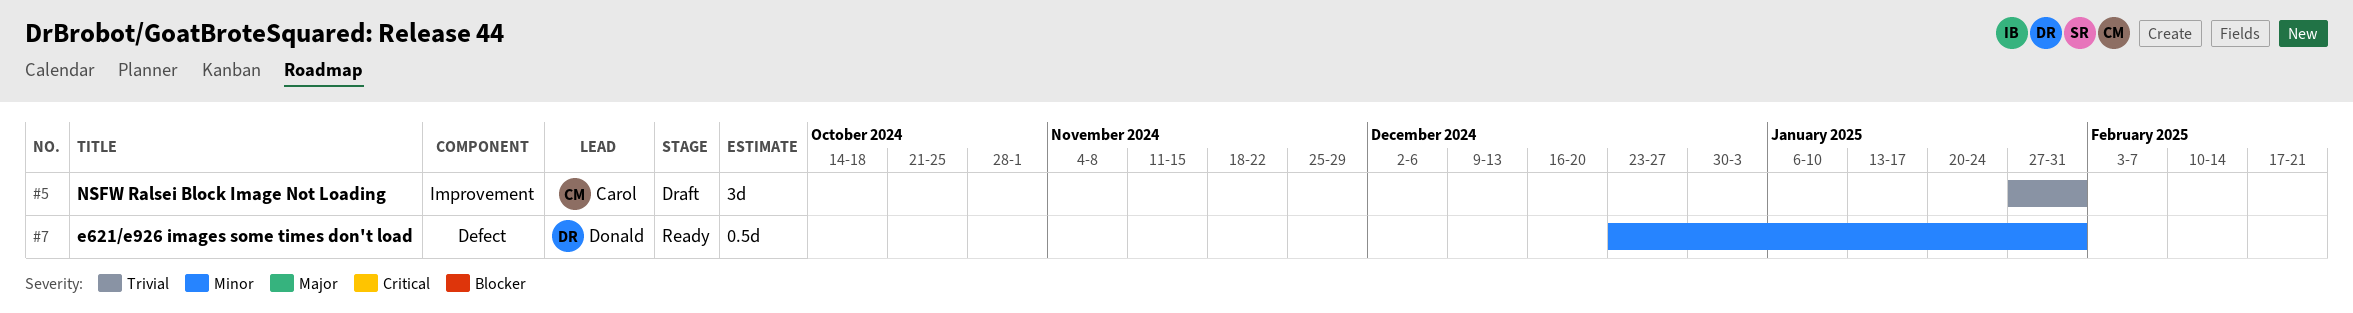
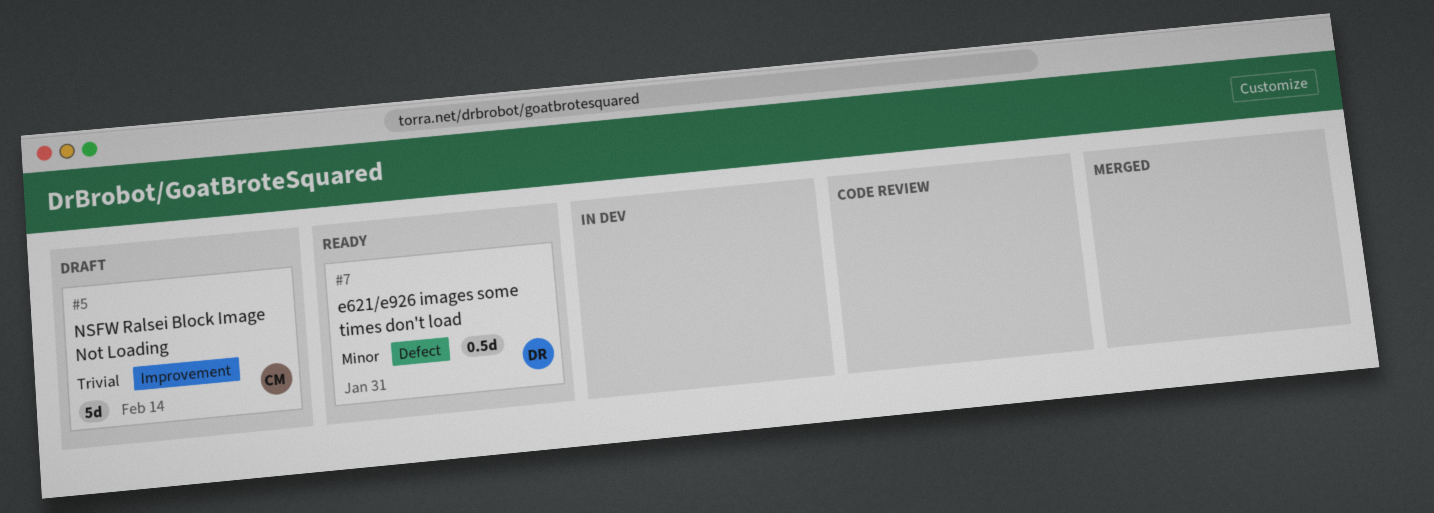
#5, estimate: 3d -> 5d
#5, due: Jan 31 -> Feb 14

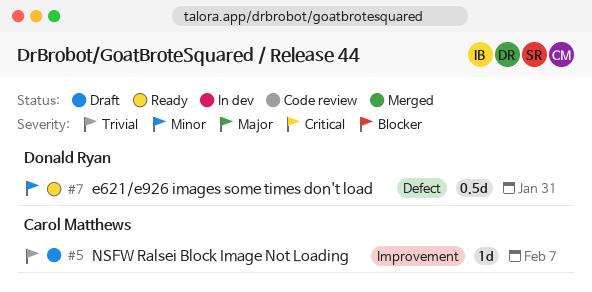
#5, estimate: 5d -> 1d
#5, due: Feb 14 -> Feb 7

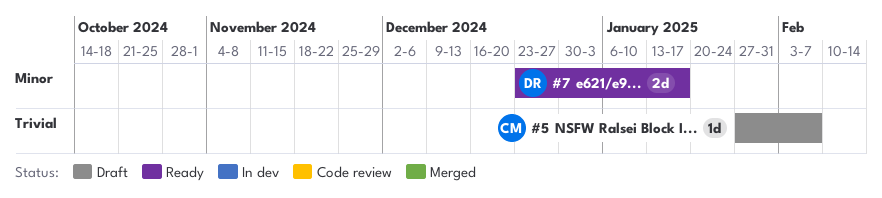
#7, estimate: 0.5d -> 2d
#7, due: Jan 31 -> Jan 17

